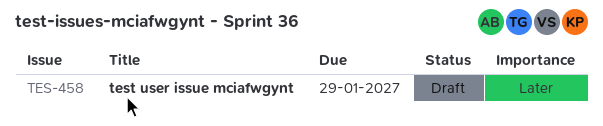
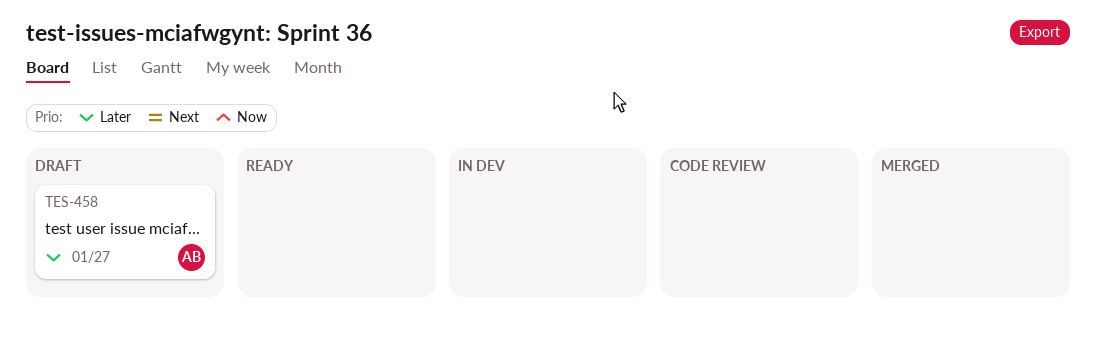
TES-458, due: Jan 29 -> Jan 27

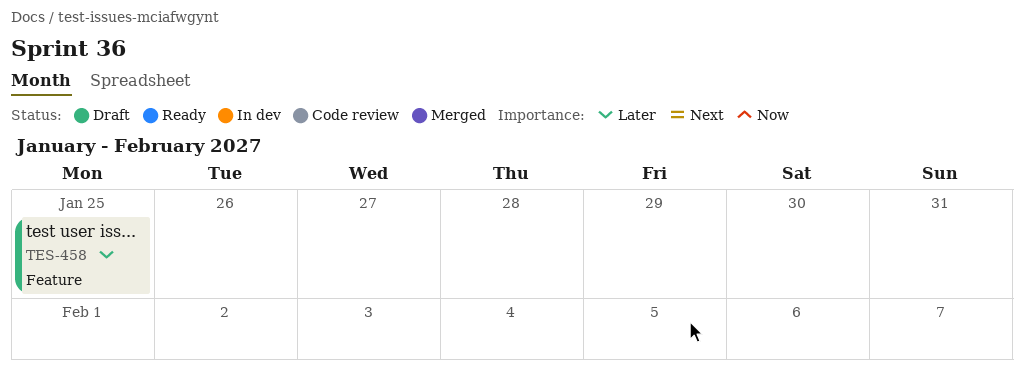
TES-458, due: Jan 27 -> Jan 25

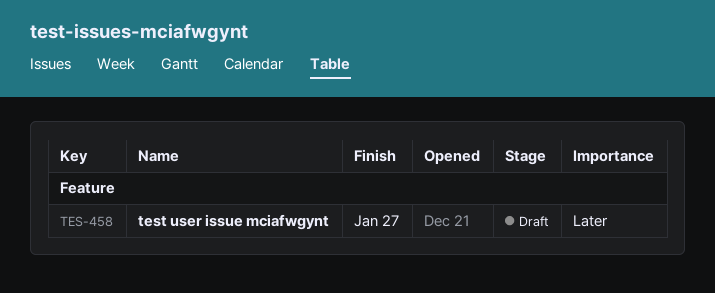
TES-458, due: Jan 25 -> Jan 27

